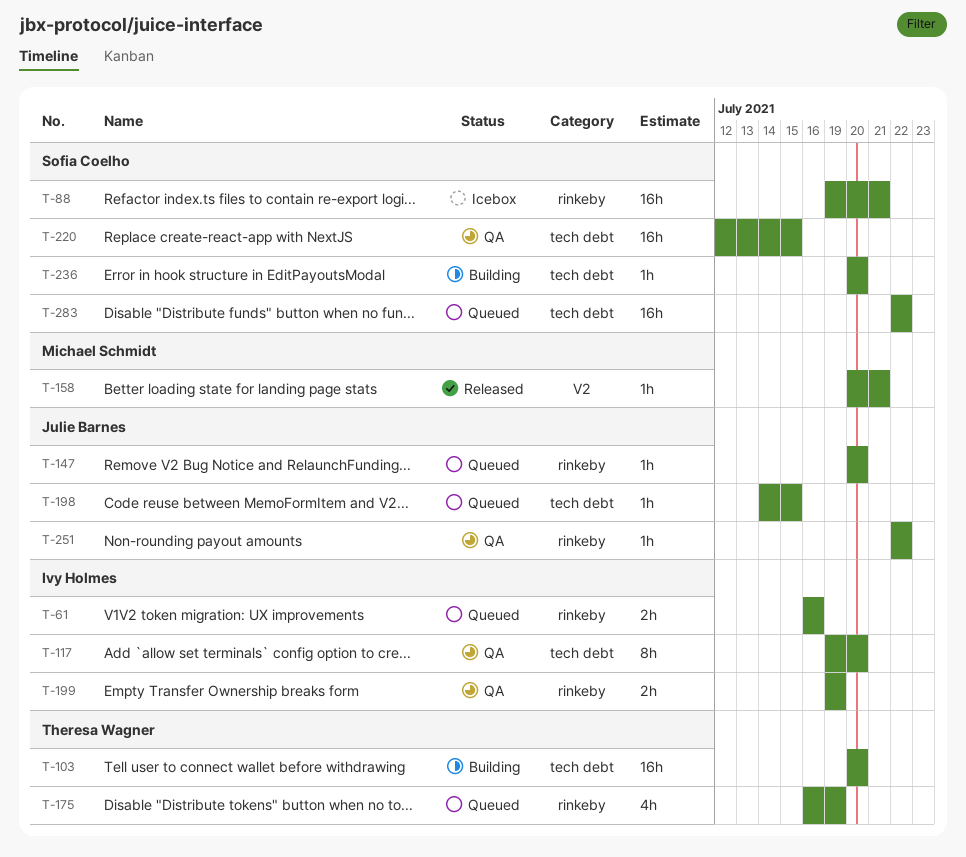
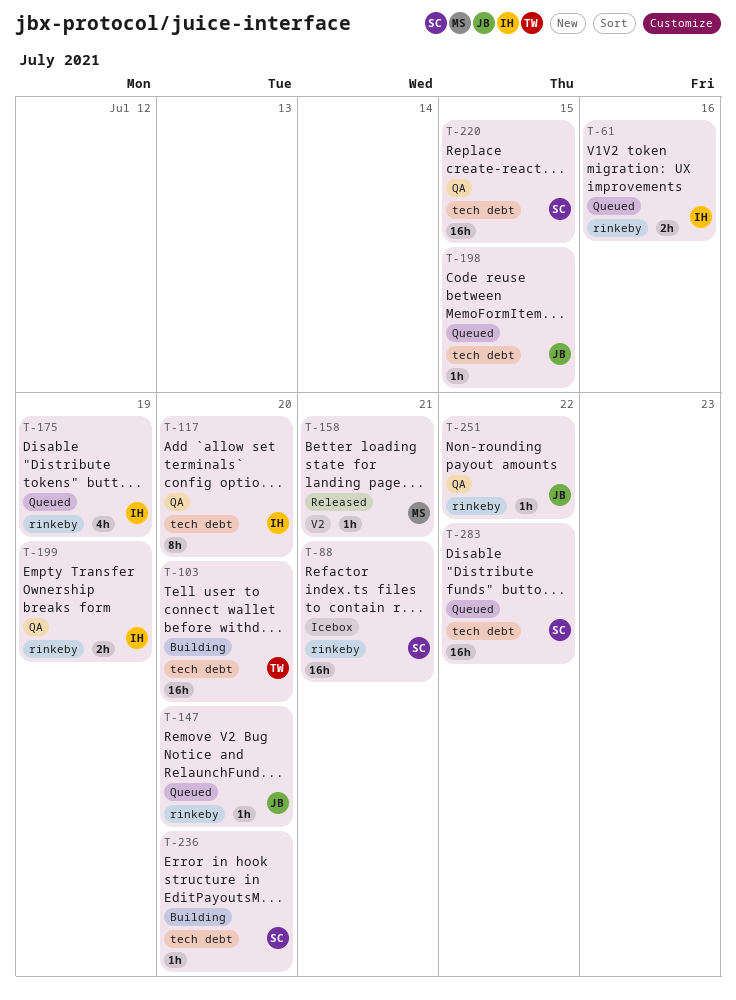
T-175, owner: Theresa Wagner -> Ivy Holmes

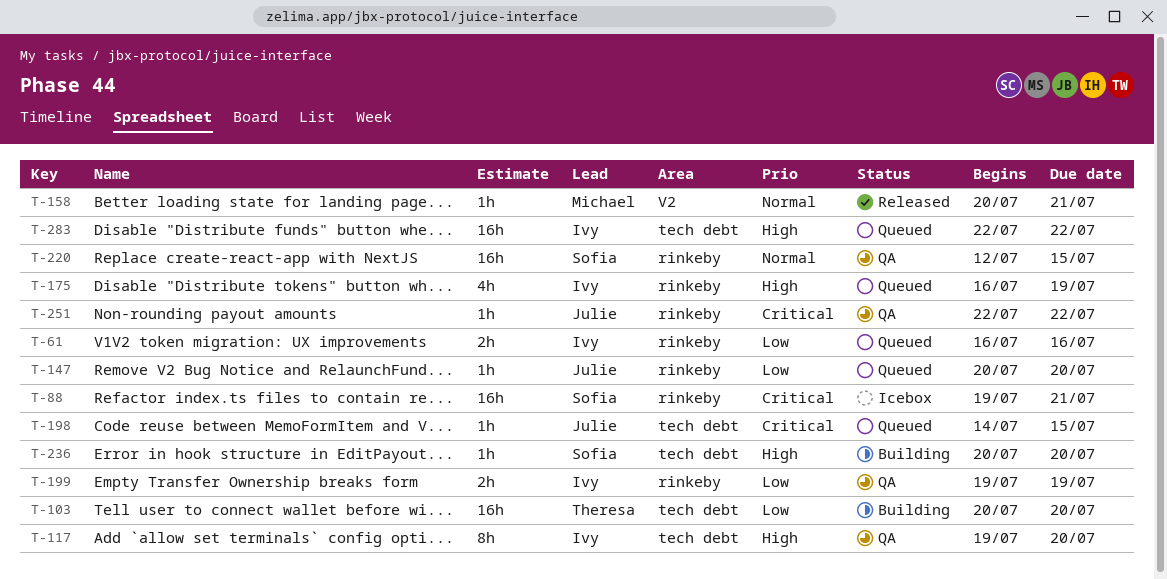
T-220, label: tech debt -> rinkeby
T-283, owner: Sofia -> Ivy

